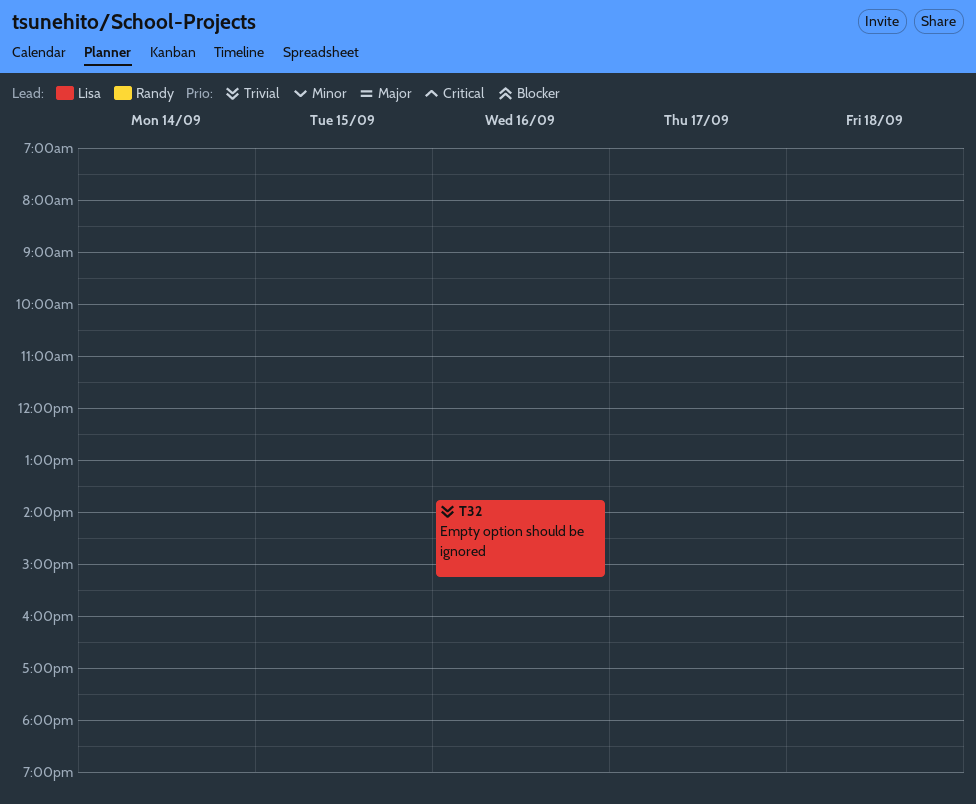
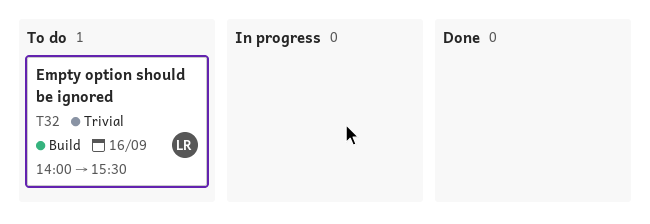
T32, begins: 13:45 -> 14:00
T32, ends: 15:15 -> 15:30

